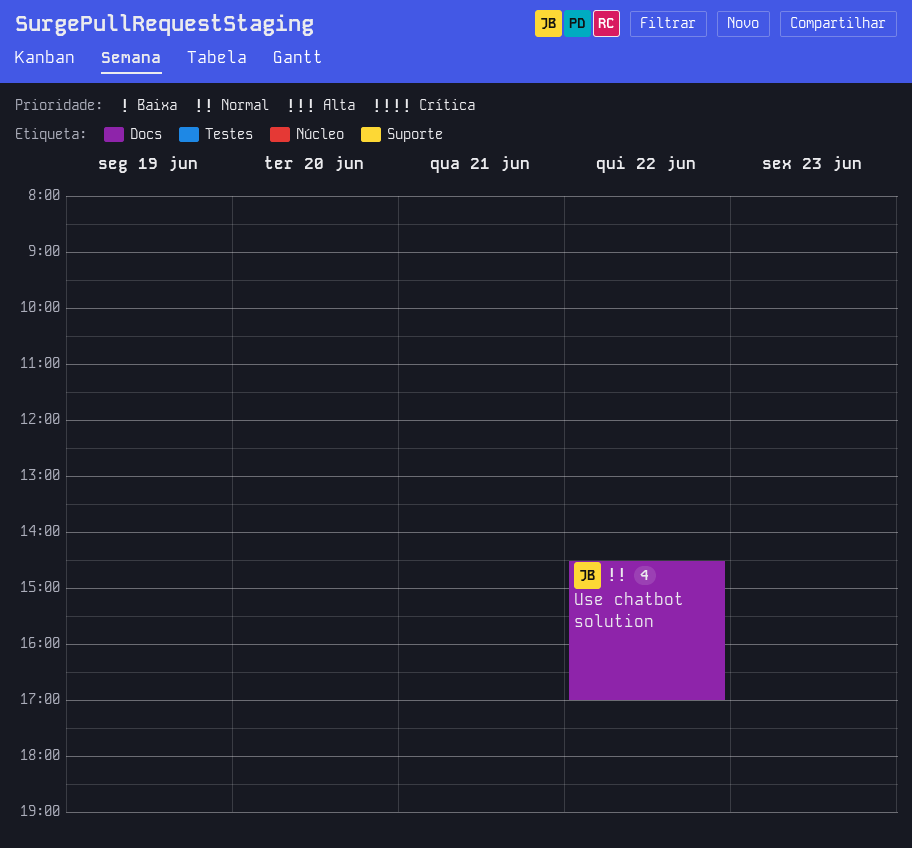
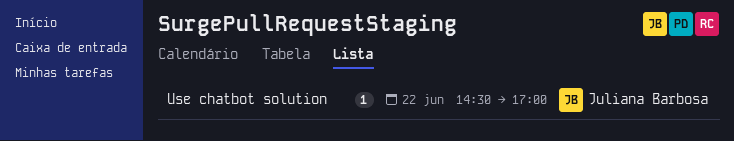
Use chatbot solution, estimate: 4 -> 1

